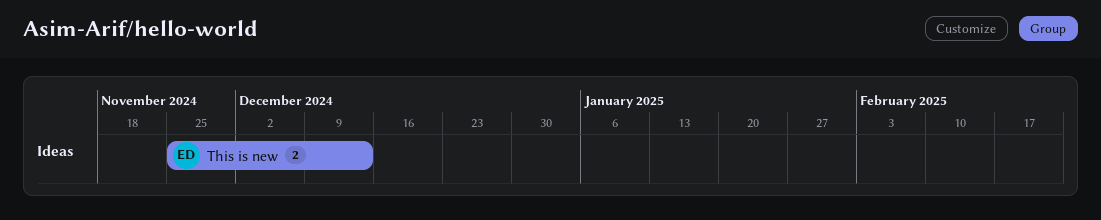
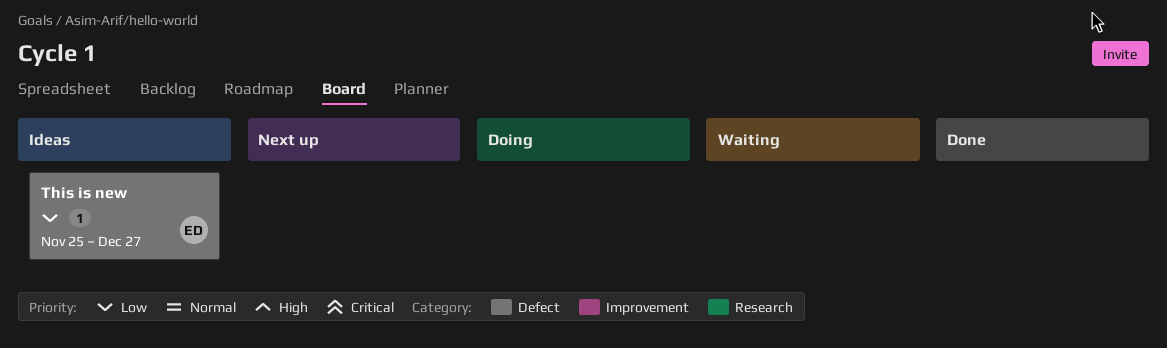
This is new, estimate: 2 -> 1
This is new, due: Dec 13 -> Dec 27

